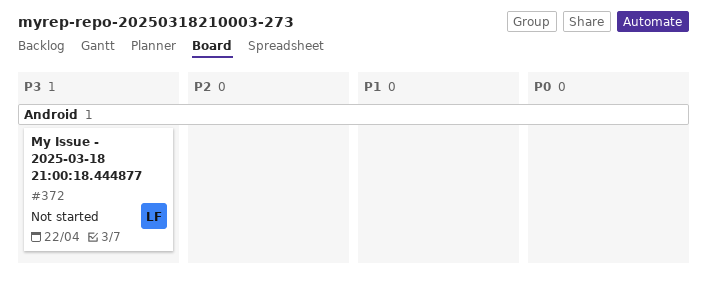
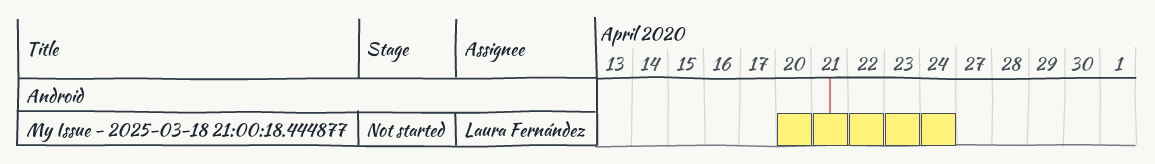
My Issue - 2025-03-18 21:00:18.444877, due: Apr 22 -> Apr 24

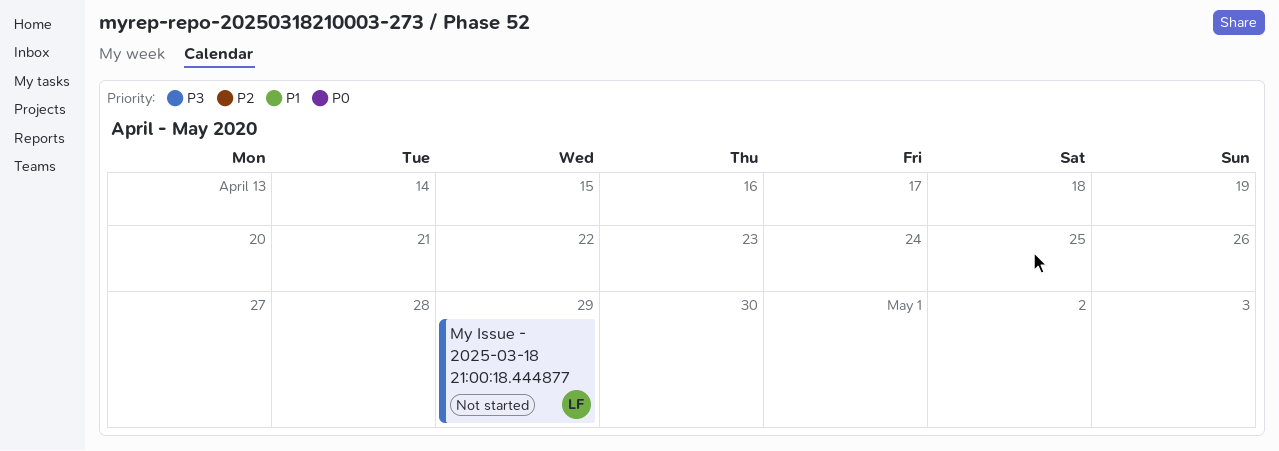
My Issue - 2025-03-18 21:00:18.444877, due: Apr 24 -> Apr 29

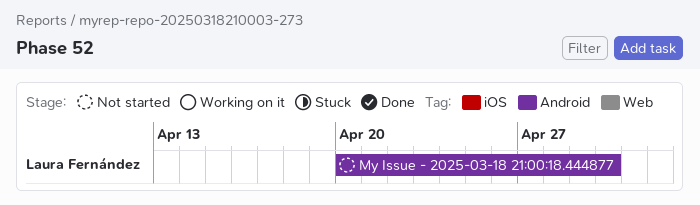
My Issue - 2025-03-18 21:00:18.444877, due: Apr 29 -> Apr 30

